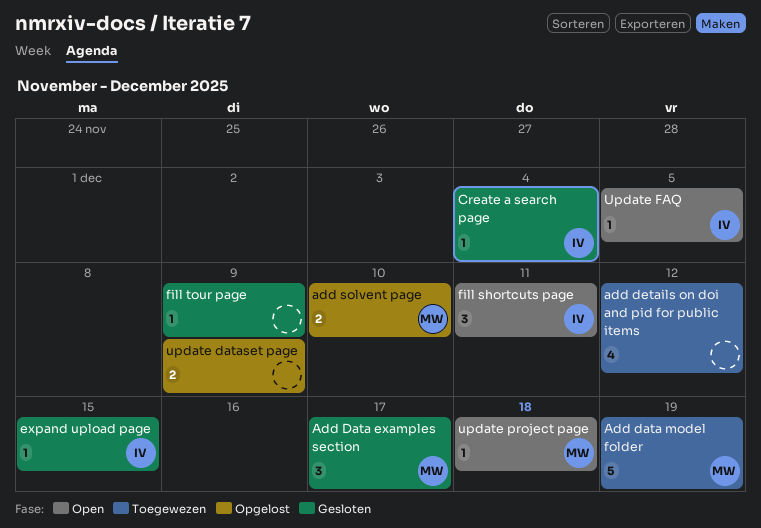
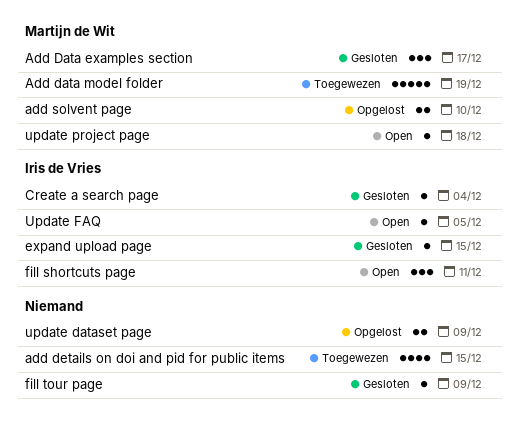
add details on doi and pid for public items, due: Dec 12 -> Dec 15

